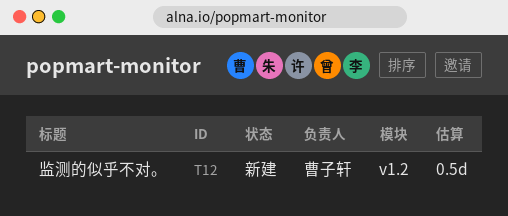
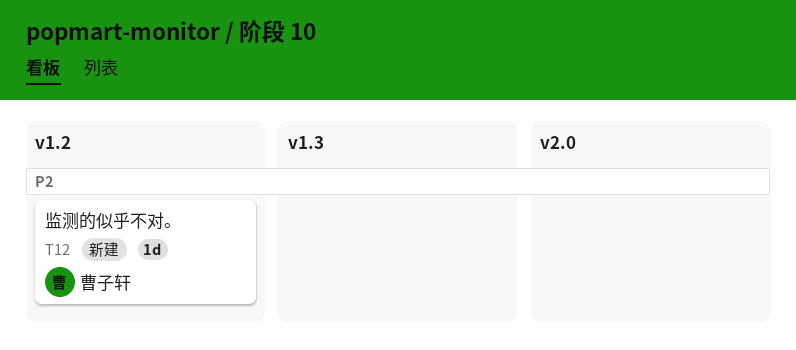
T12, estimate: 0.5d -> 1d

